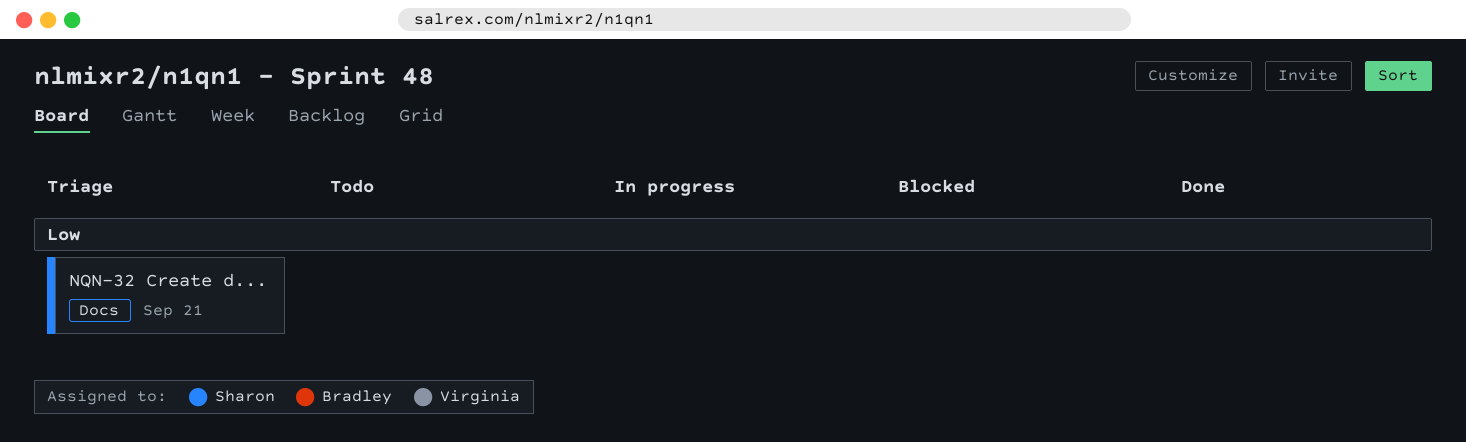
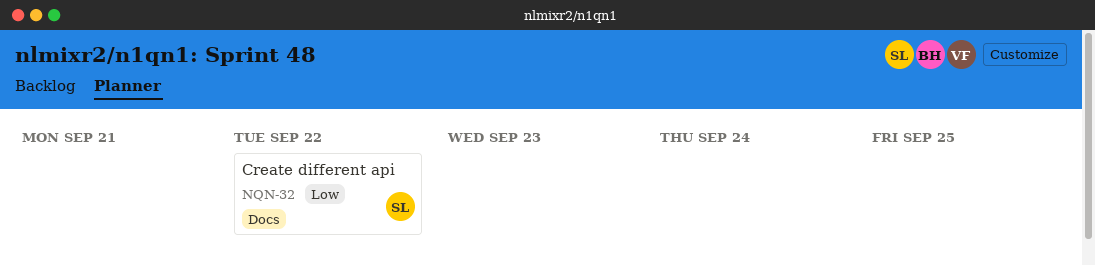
NQN-32, due: Sep 21 -> Sep 22

